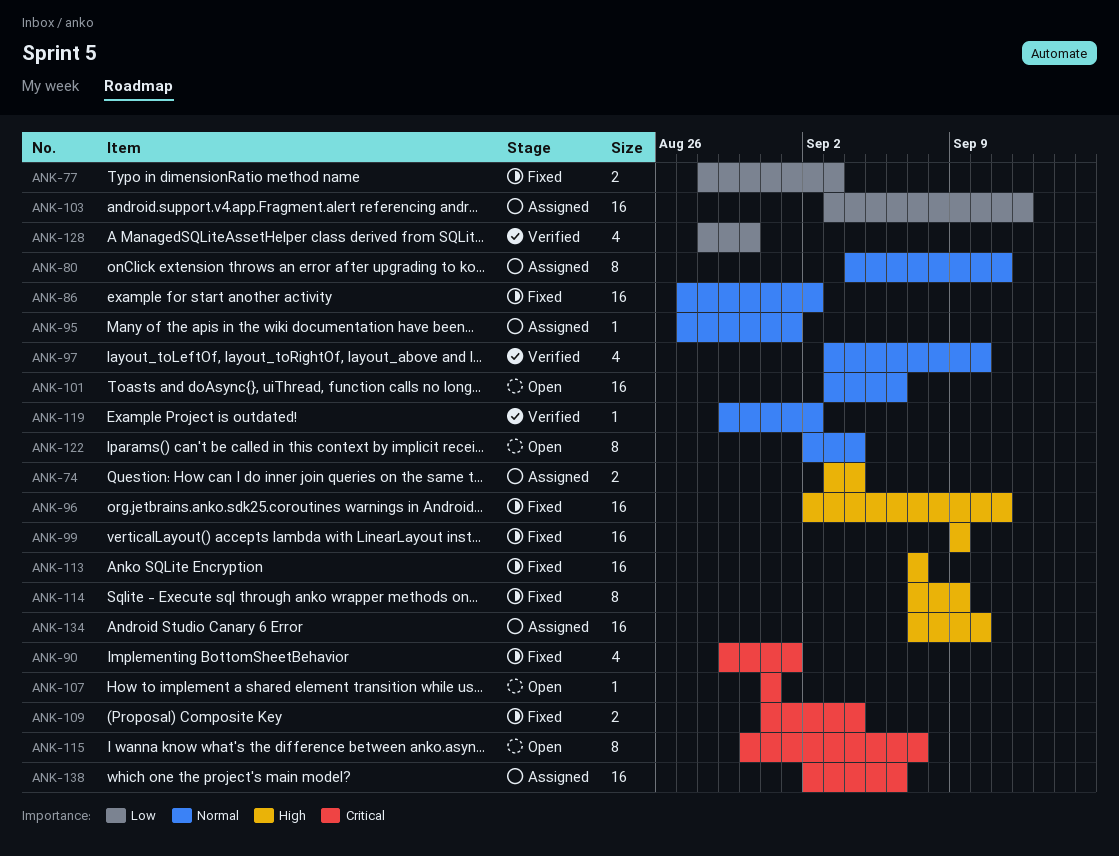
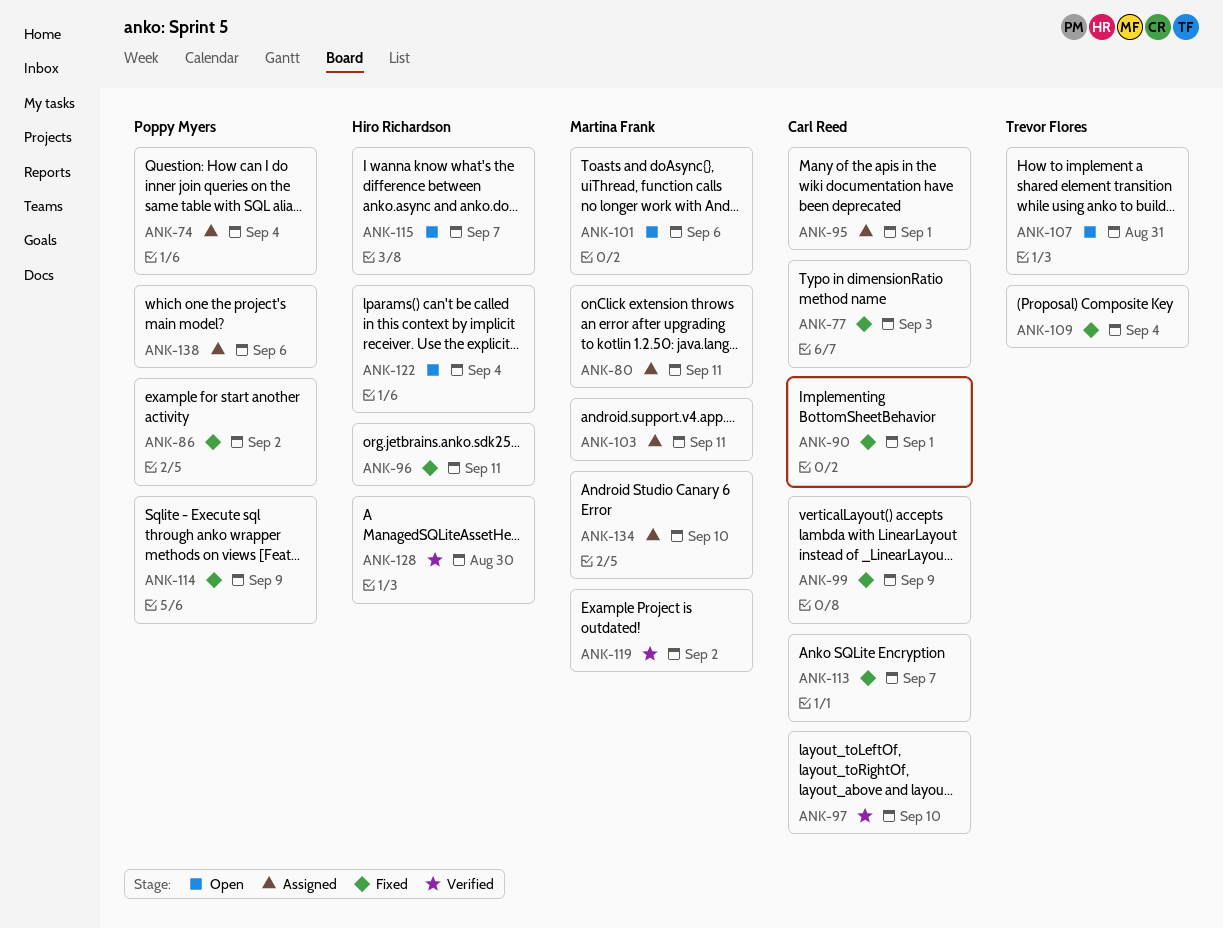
ANK-103, due: Sep 12 -> Sep 11

